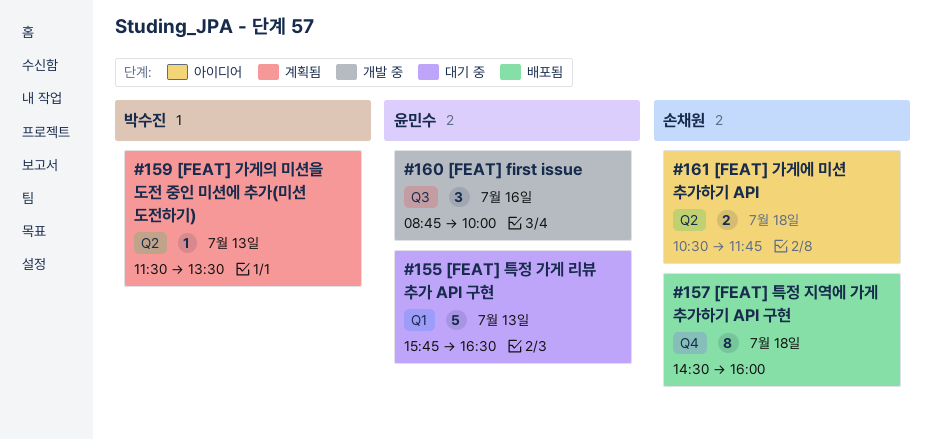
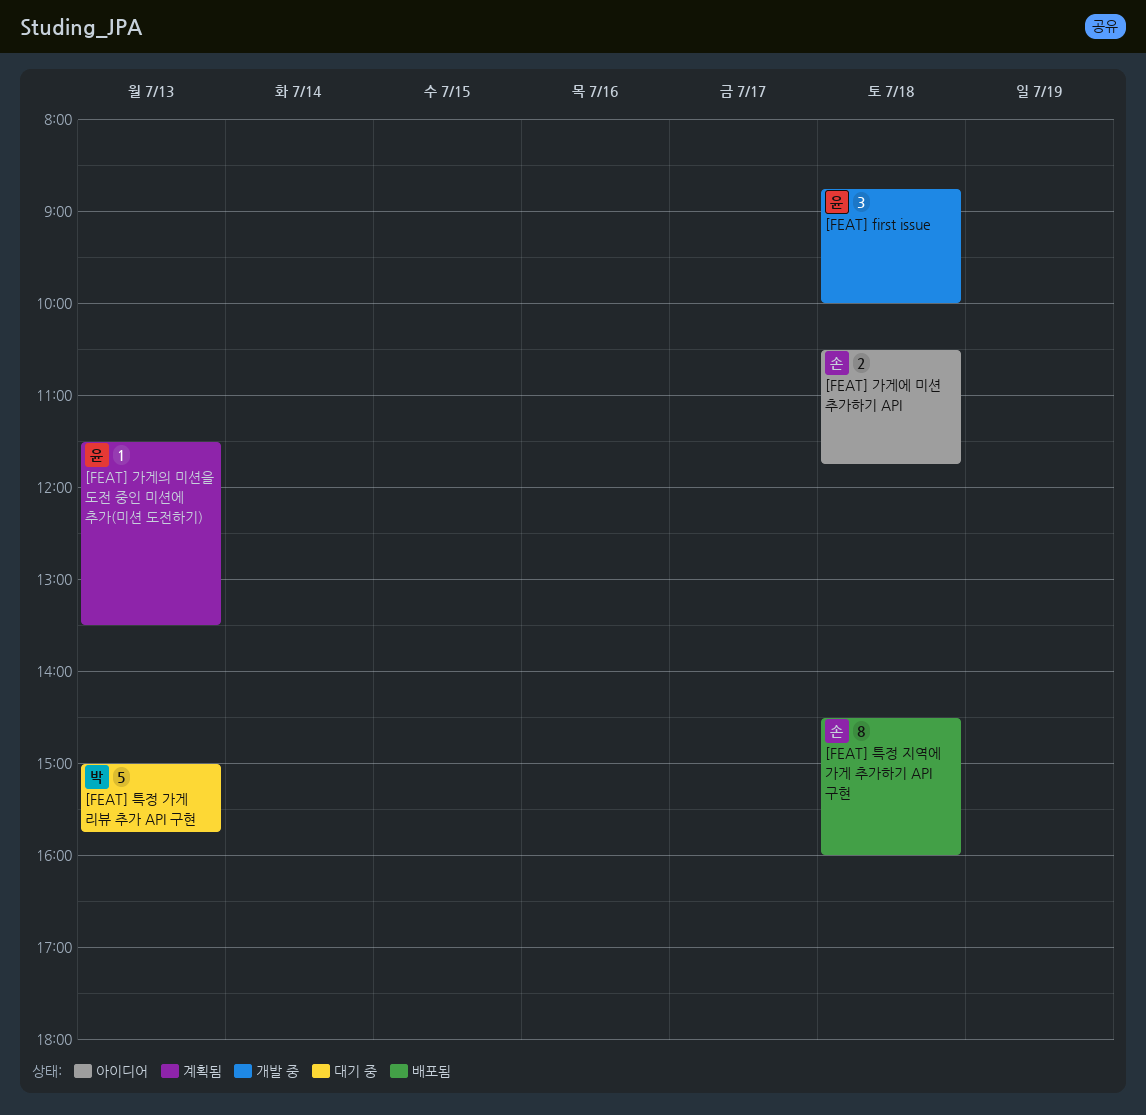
[FEAT] first issue, day: Jul 16 -> Jul 18
[FEAT] 가게의 미션을 도전 중인 미션에 추가(미션 도전하기), owner: 박수진 -> 윤민수
[FEAT] 특정 가게 리뷰 추가 API 구현, owner: 윤민수 -> 박수진
[FEAT] 특정 가게 리뷰 추가 API 구현, begins: 15:45 -> 15:00
[FEAT] 특정 가게 리뷰 추가 API 구현, ends: 16:30 -> 15:45

